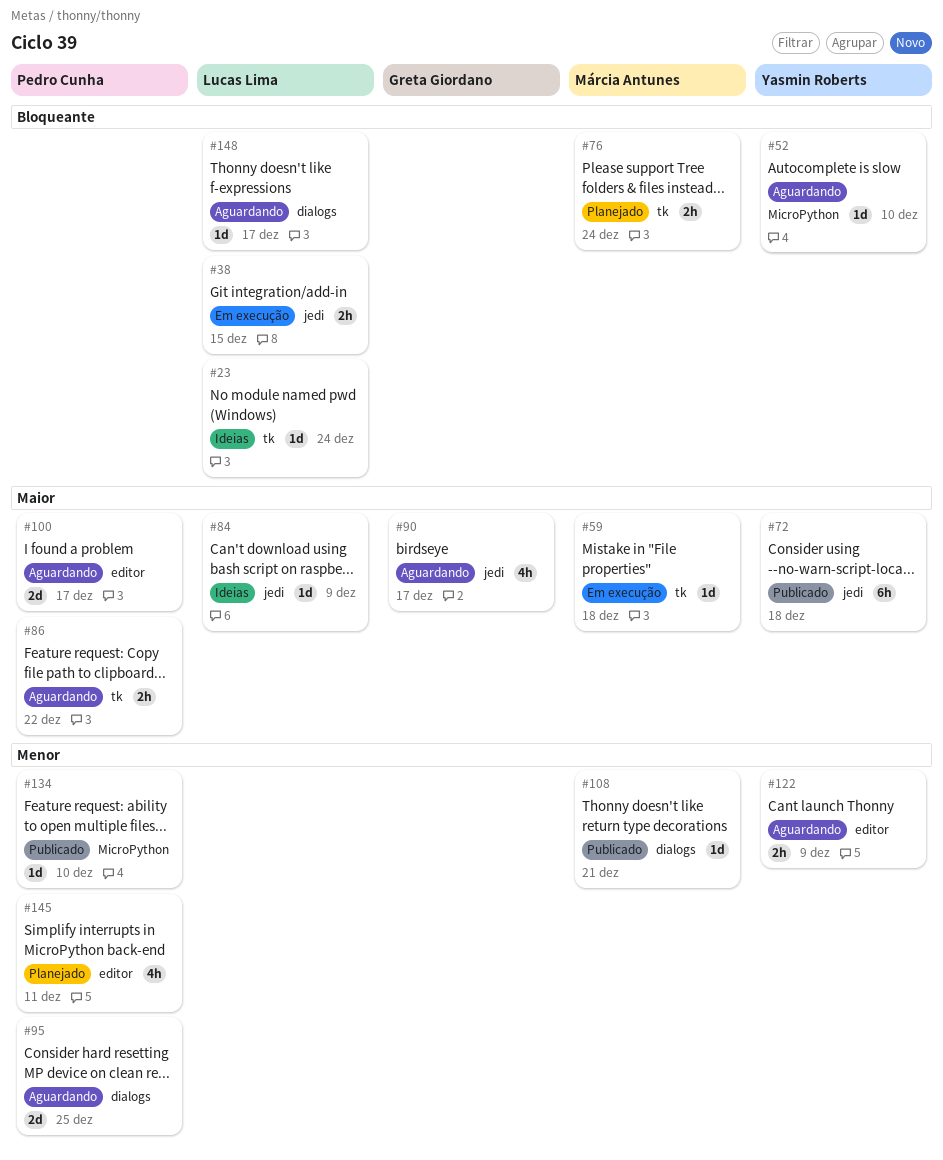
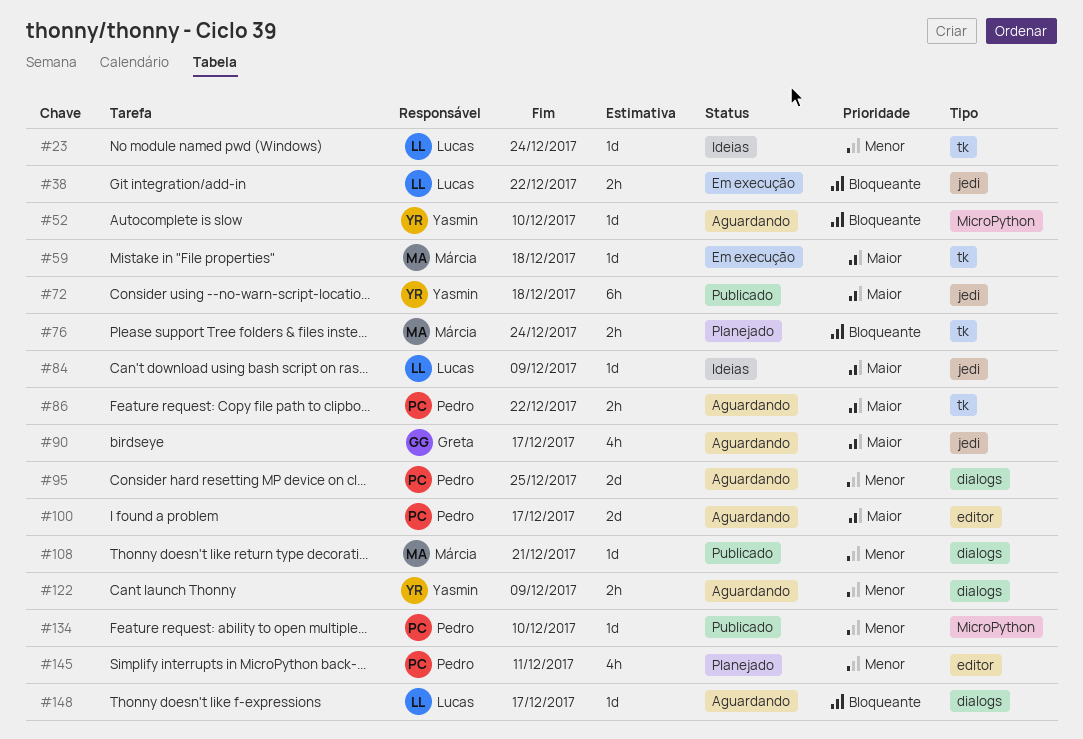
#23, priority: Bloqueante -> Menor
#38, due: Dec 15 -> Dec 22
#122, label: editor -> dialogs

